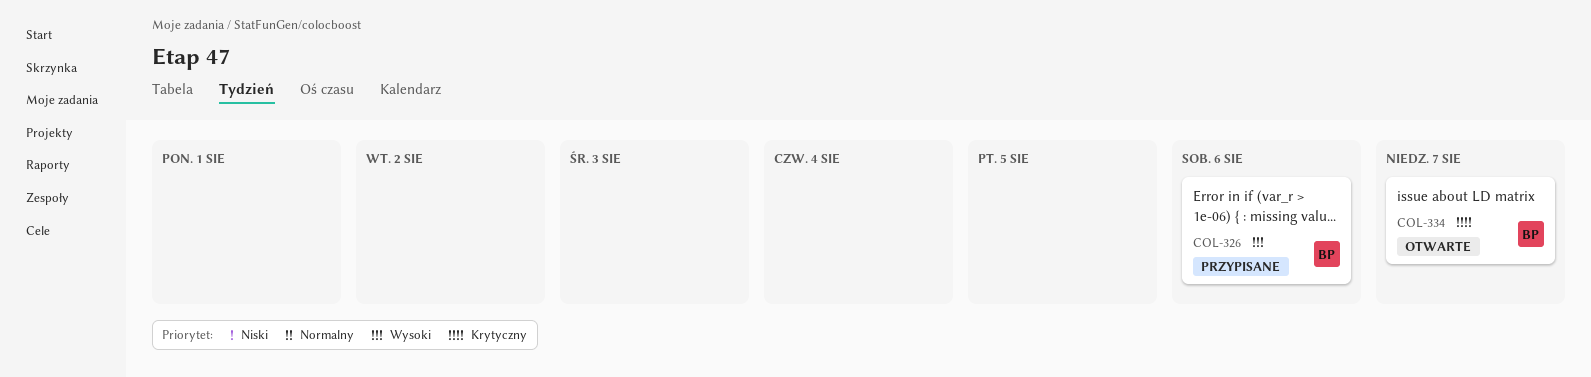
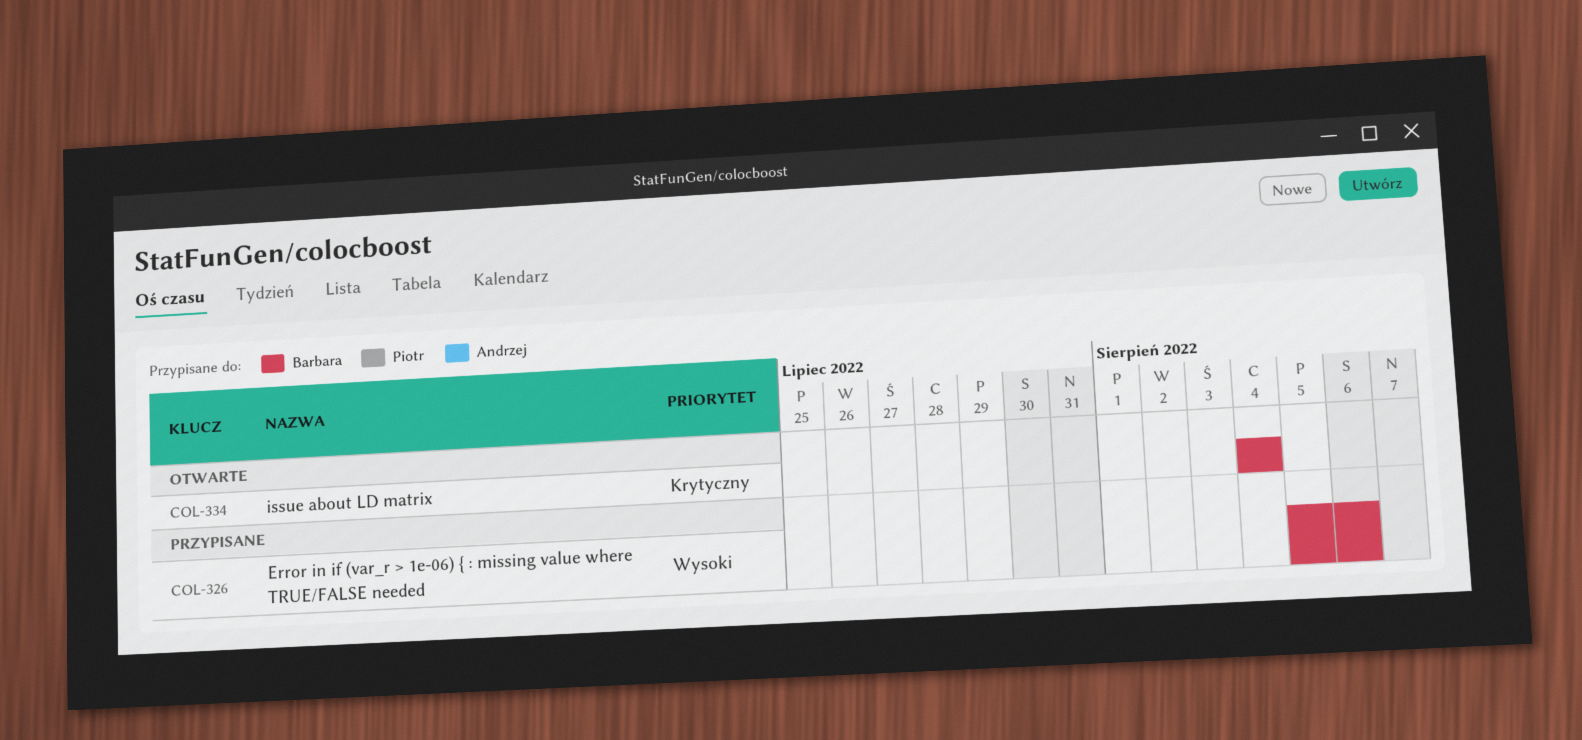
COL-334, due: Aug 7 -> Aug 4

